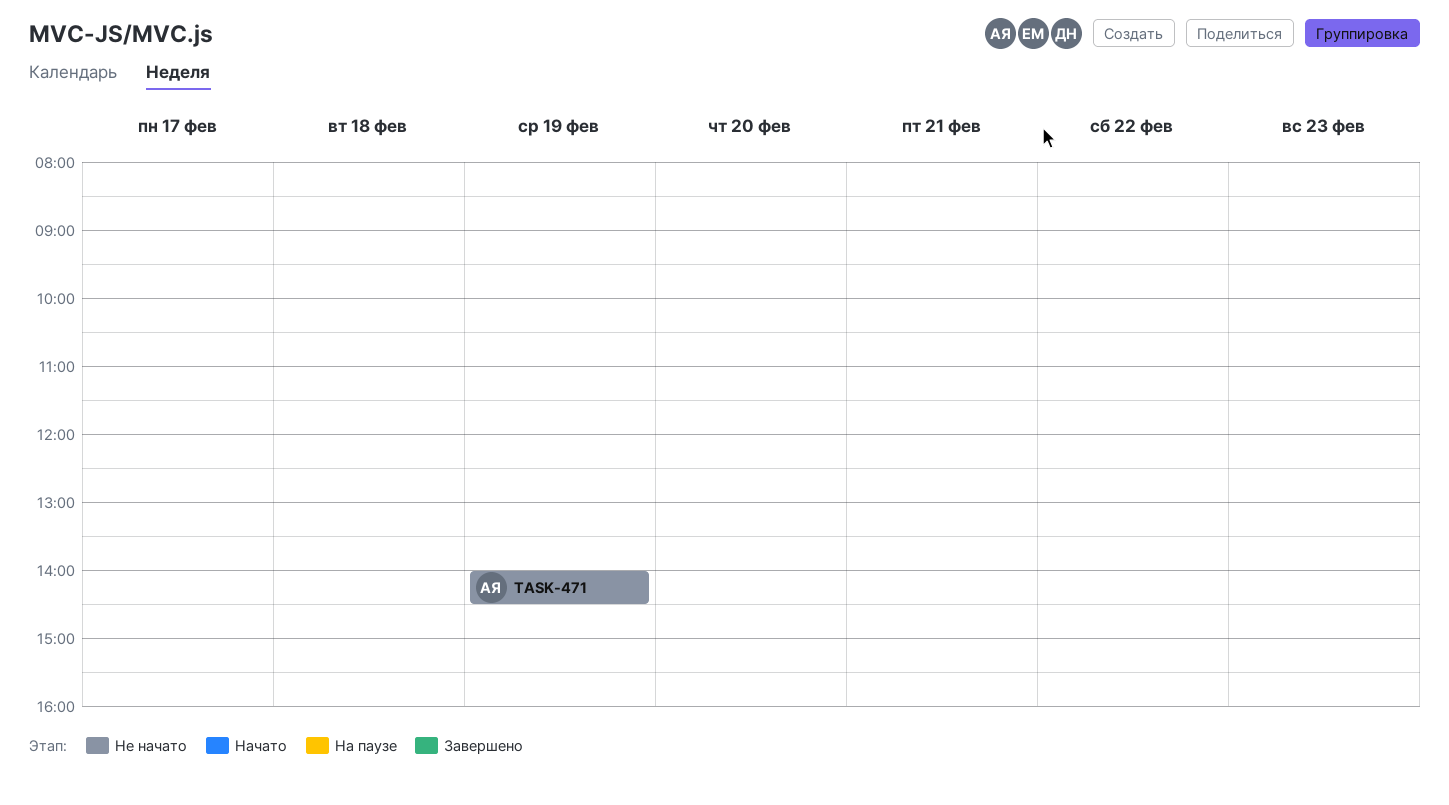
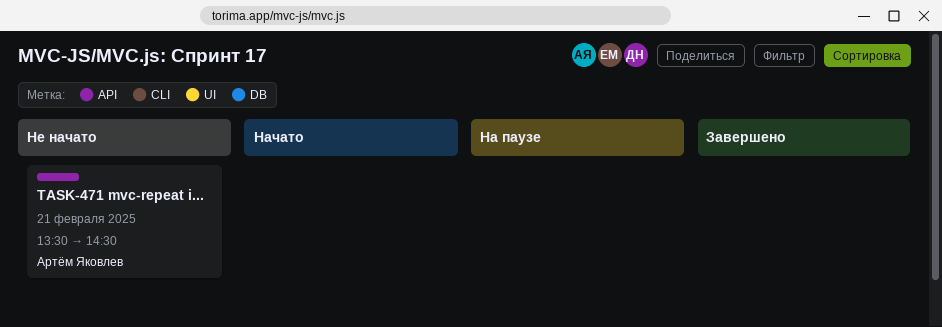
TASK-471, day: Feb 19 -> Feb 21
TASK-471, begins: 14:00 -> 13:30

